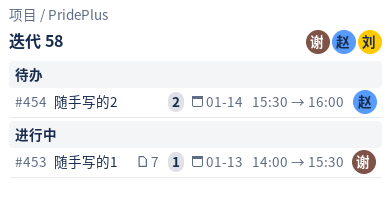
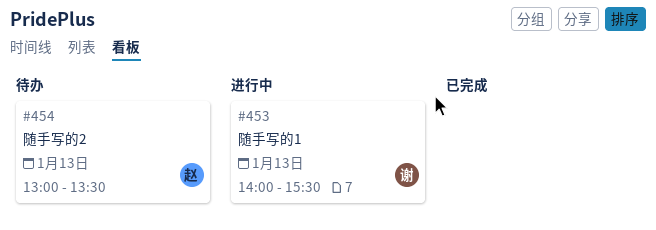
#454, day: Jan 14 -> Jan 13
#454, begins: 15:30 -> 13:00
#454, ends: 16:00 -> 13:30

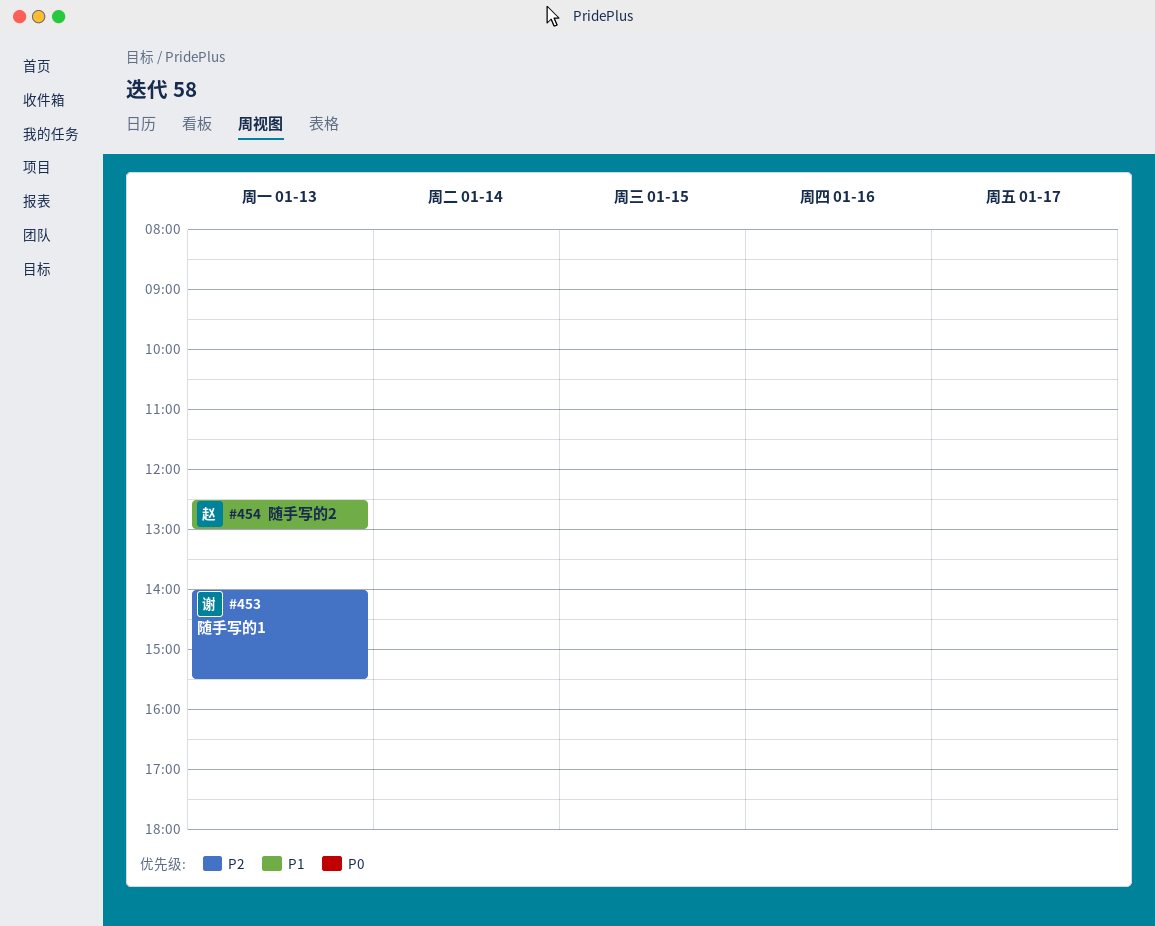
#454, begins: 13:00 -> 12:30
#454, ends: 13:30 -> 13:00

